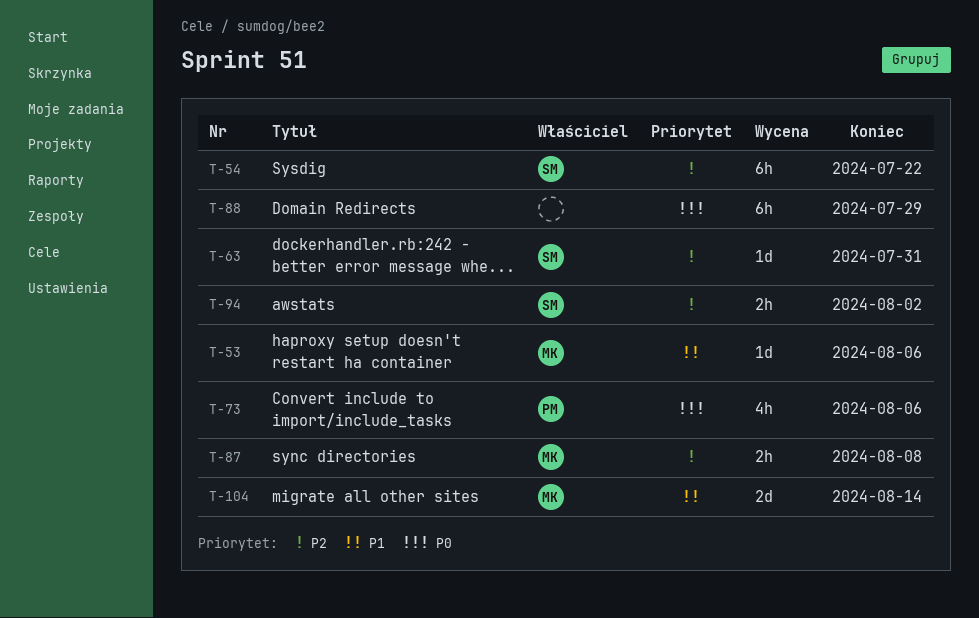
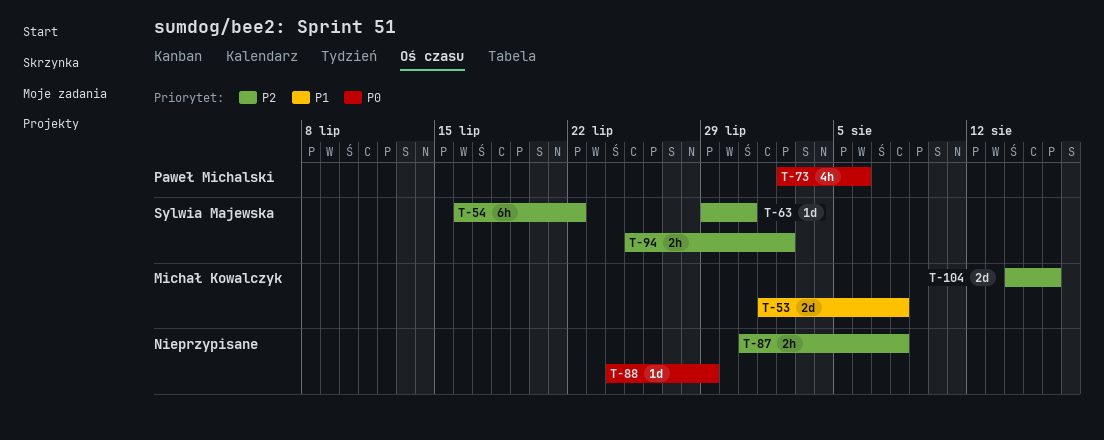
T-53, estimate: 1d -> 2d
T-53, due: Aug 6 -> Aug 8
T-87, owner: Michał Kowalczyk -> none
T-88, estimate: 6h -> 1d
T-104, priority: P1 -> P2
T-104, due: Aug 14 -> Aug 16

